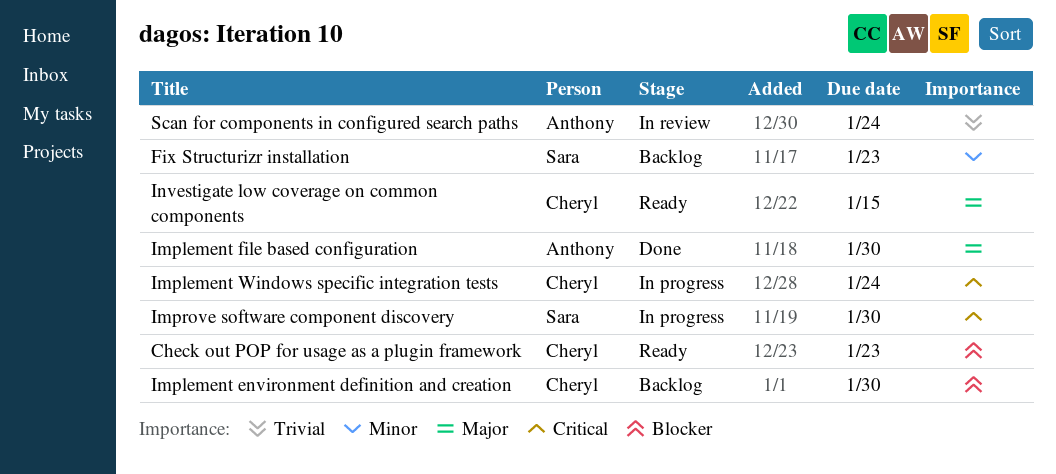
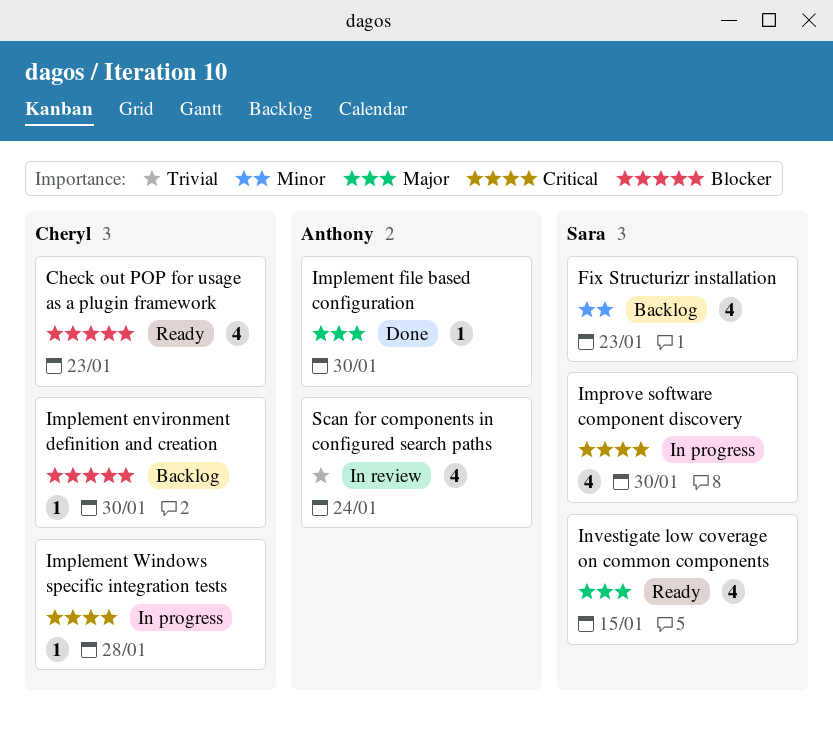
Implement Windows specific integration tests, due: Jan 24 -> Jan 28
Investigate low coverage on common components, owner: Cheryl -> Sara

